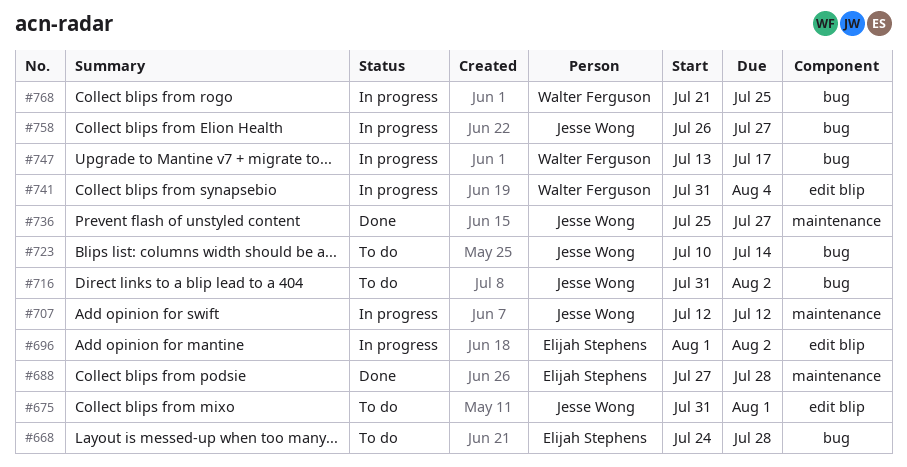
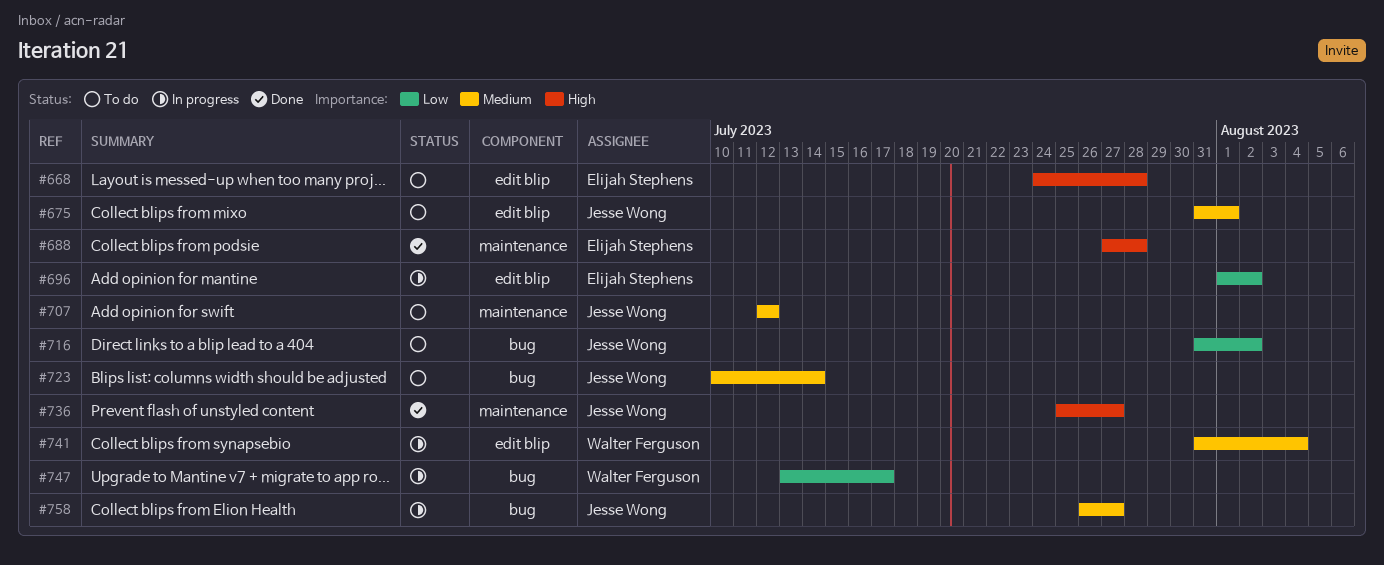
#668, label: bug -> edit blip
#707, status: In progress -> To do
#768: present -> none

